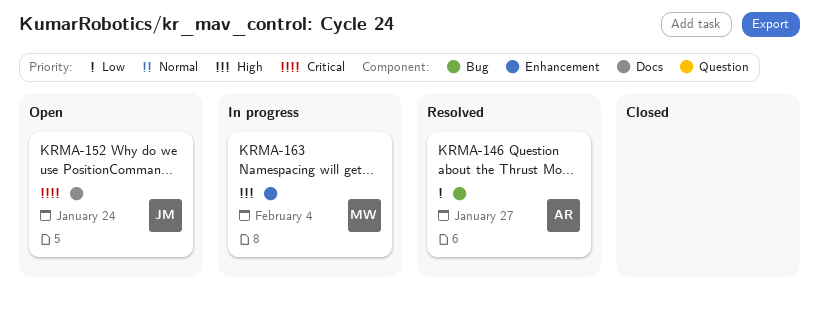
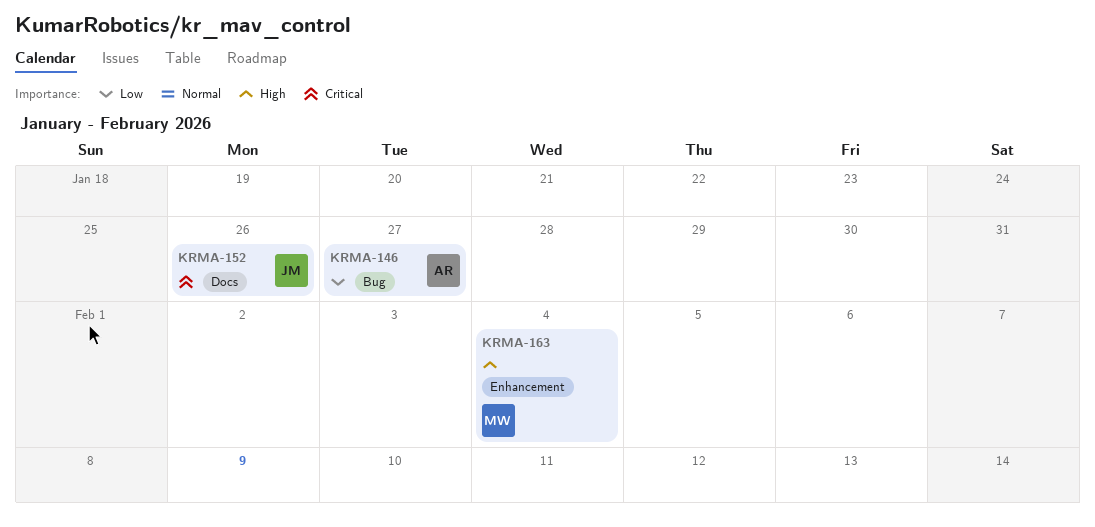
KRMA-152, due: Jan 24 -> Jan 26

